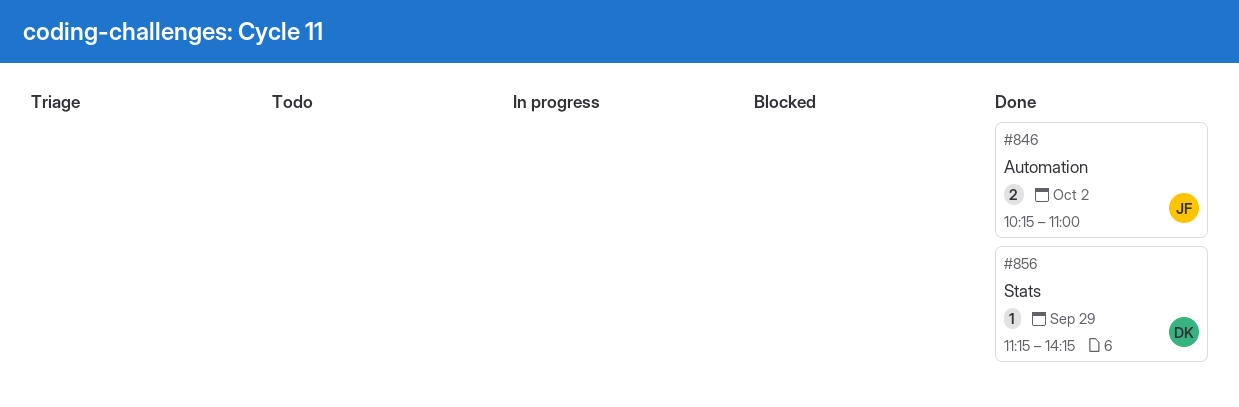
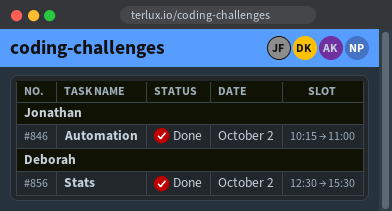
#856, day: Sep 29 -> Oct 2
#856, begins: 11:15 -> 12:30
#856, ends: 14:15 -> 15:30

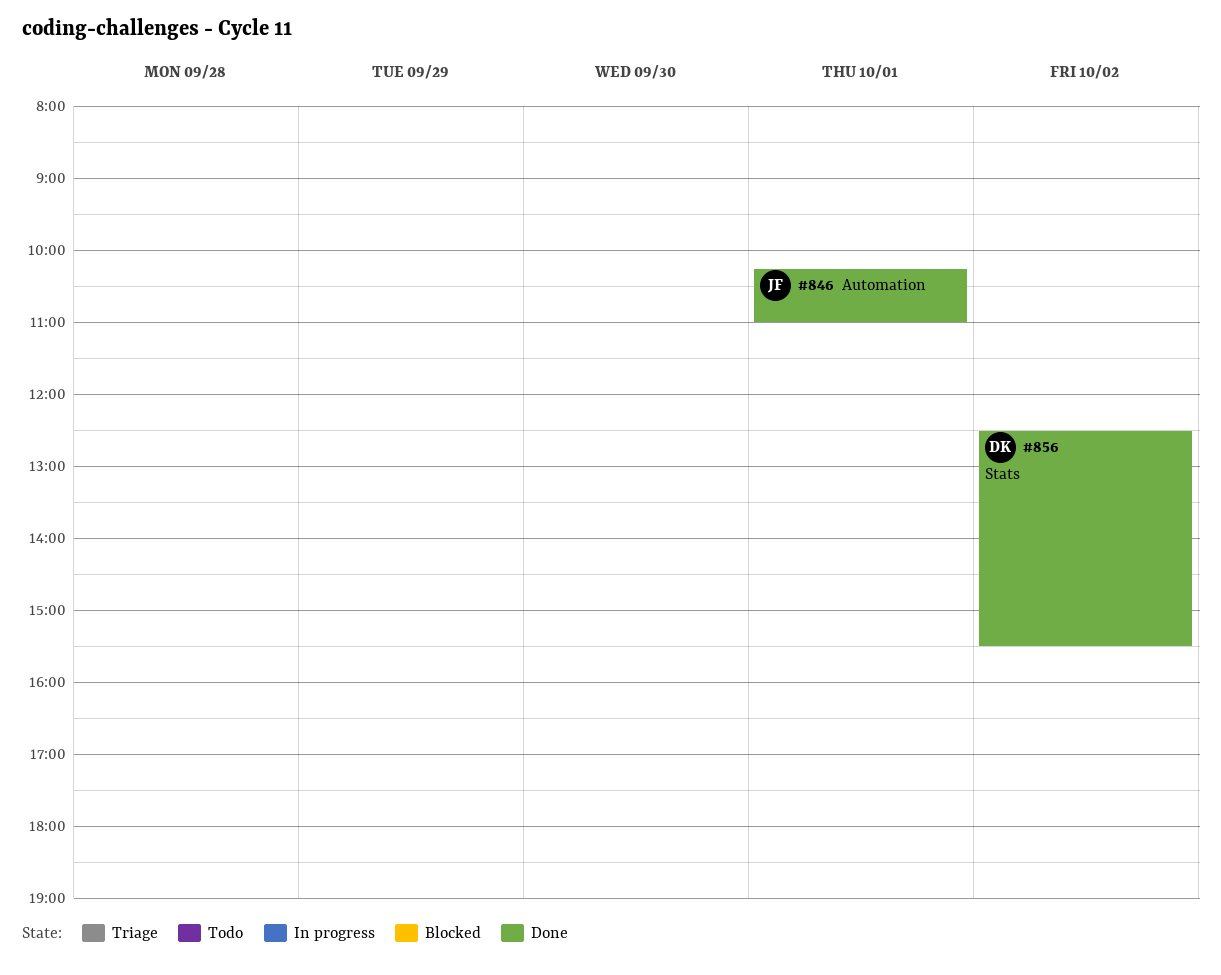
#846, day: Oct 2 -> Oct 1

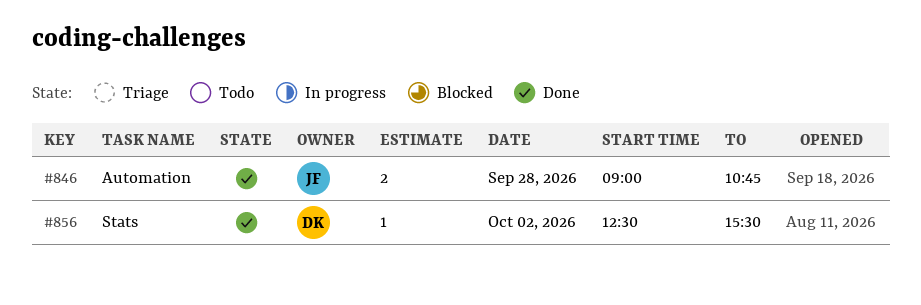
#846, day: Oct 1 -> Sep 28
#846, begins: 10:15 -> 09:00
#846, ends: 11:00 -> 10:45

